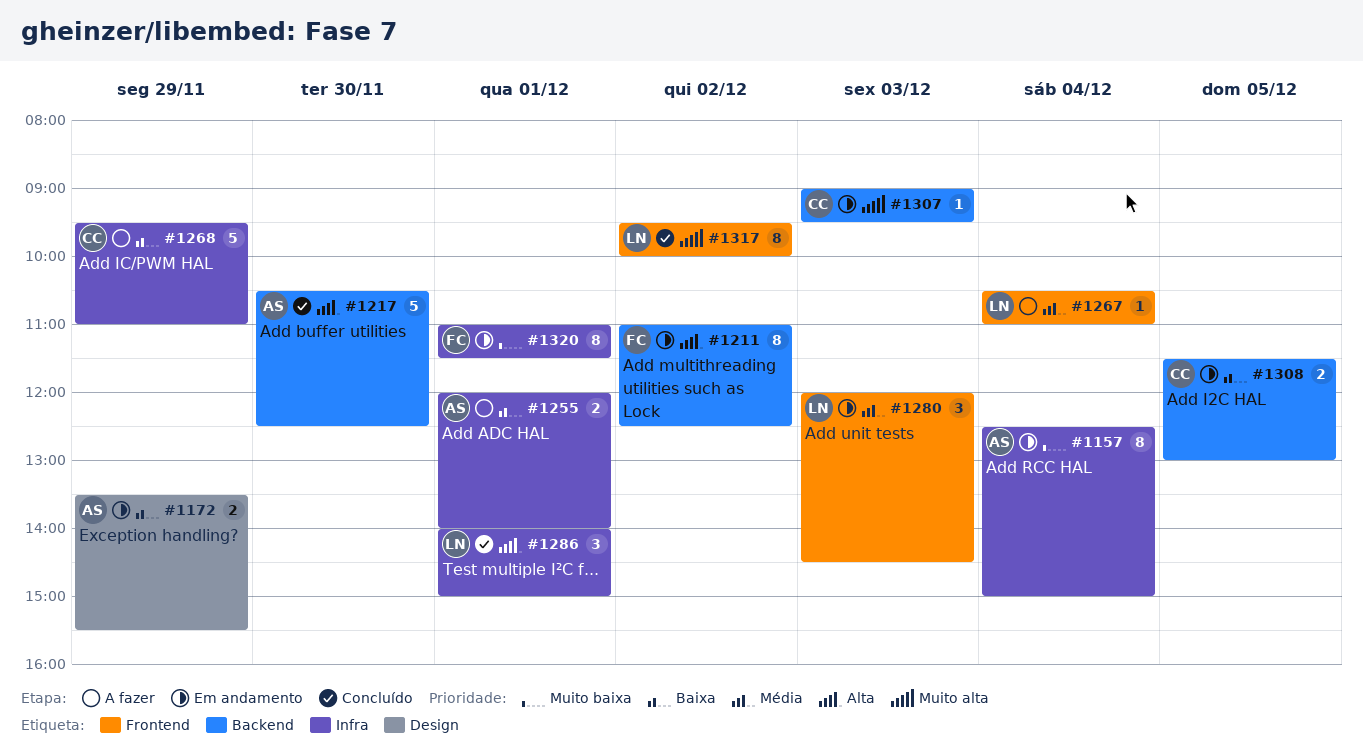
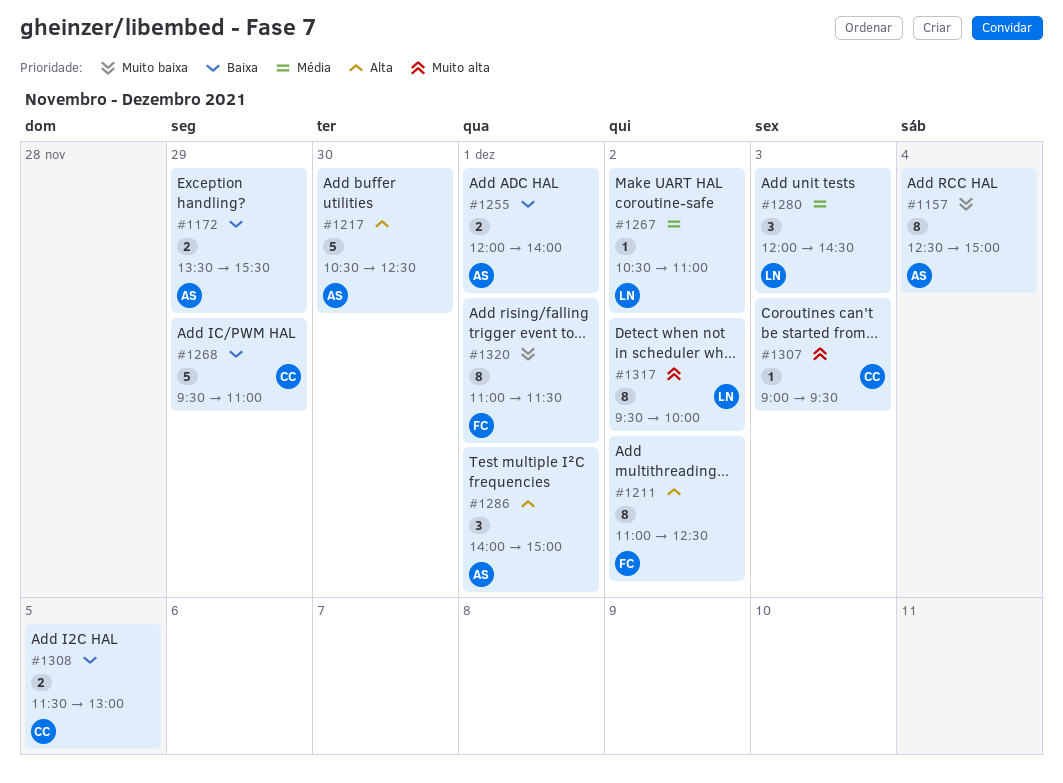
#1267, day: Dec 4 -> Dec 2
#1286, owner: LN -> AS

